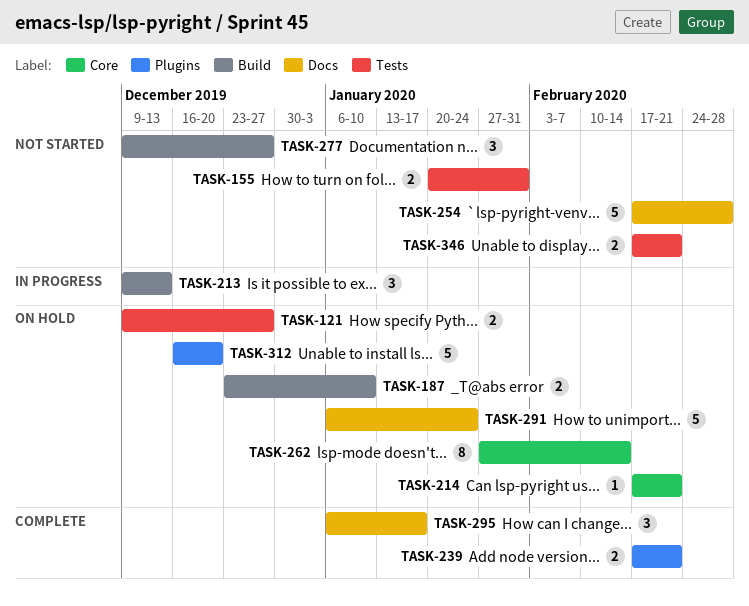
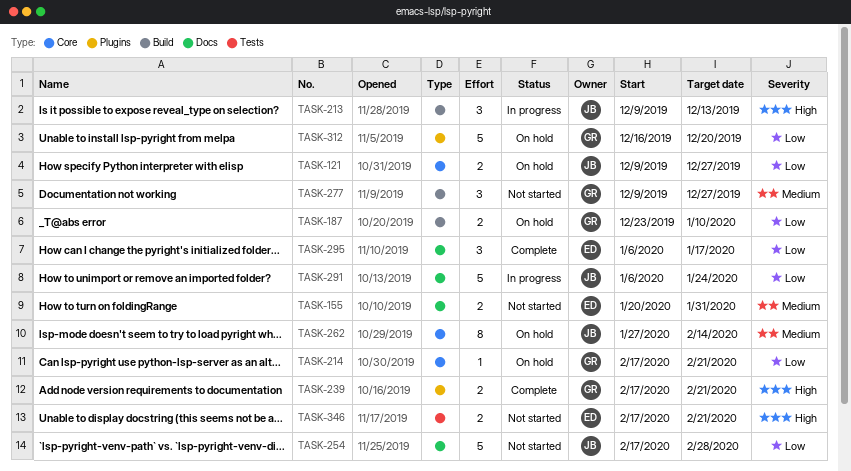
TASK-121, label: Tests -> Core
TASK-155, label: Tests -> Docs
TASK-291, status: On hold -> In progress

